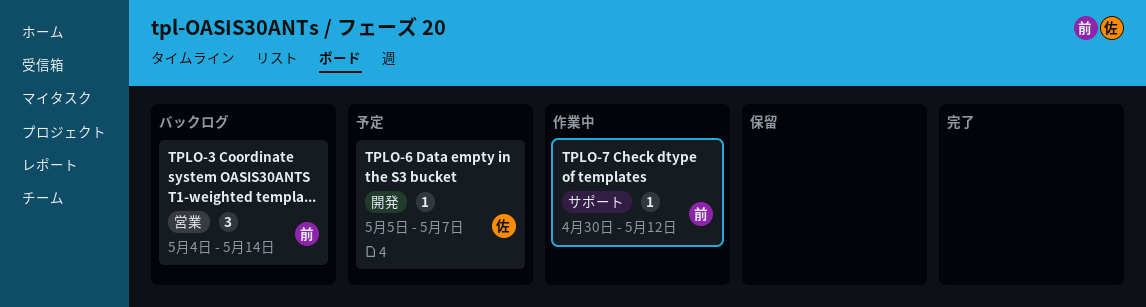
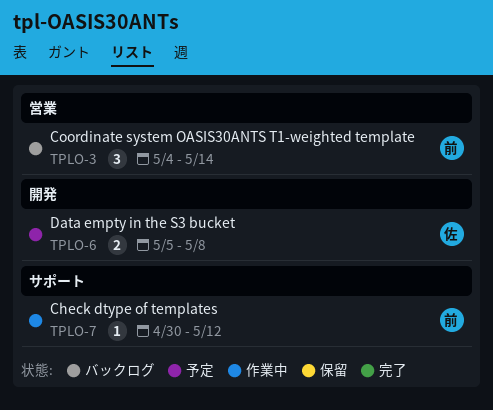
TPLO-6, estimate: 1 -> 2
TPLO-6, due: May 7 -> May 8

